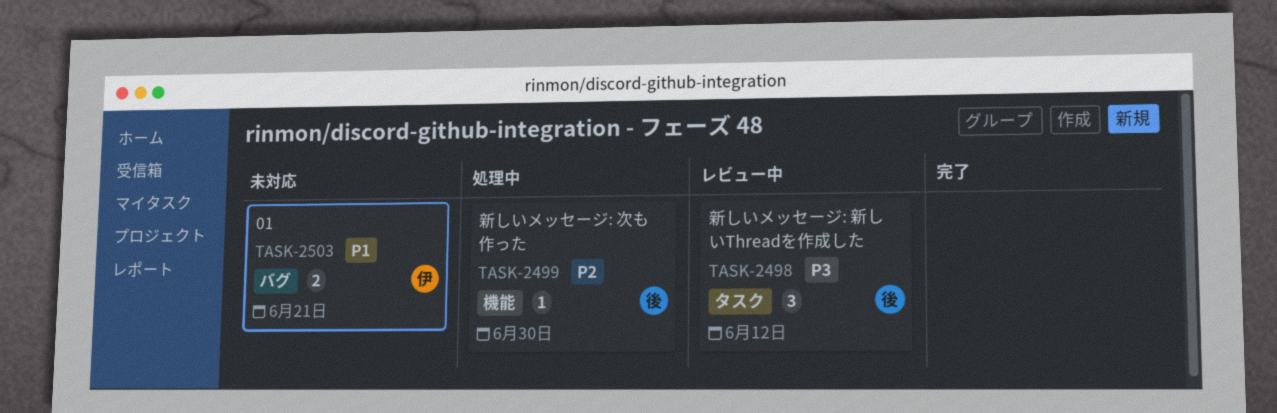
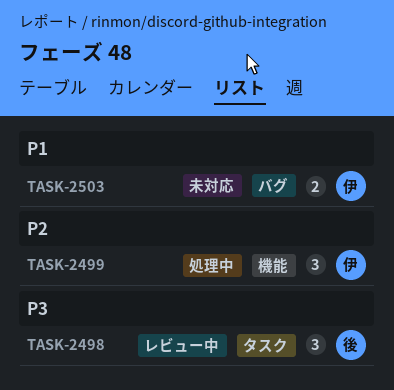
TASK-2499, owner: 後 -> 伊
TASK-2499, estimate: 1 -> 3

